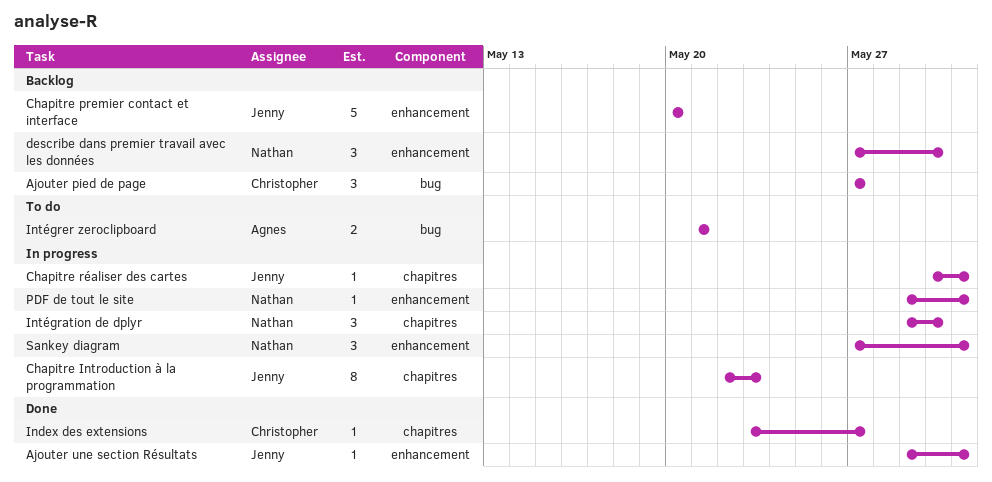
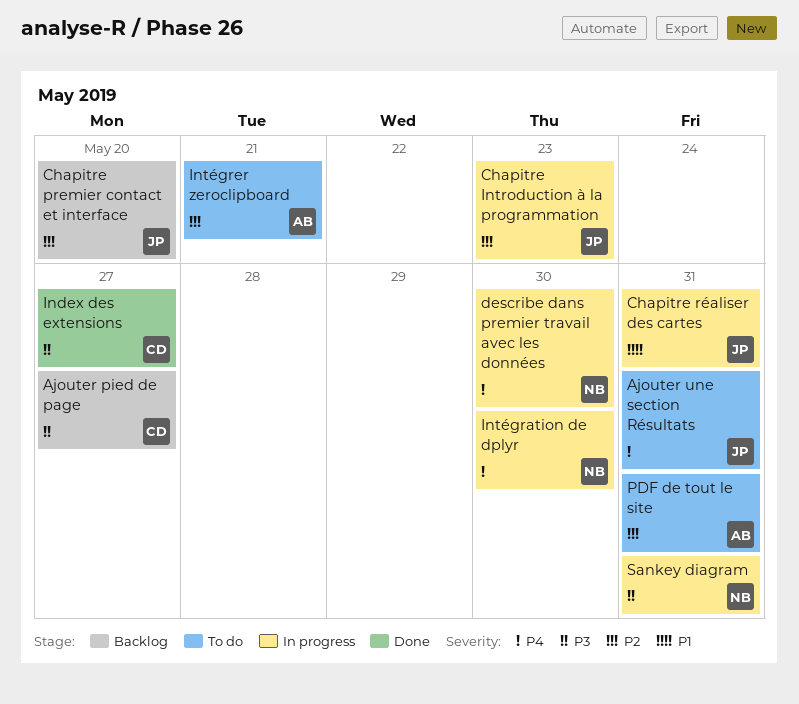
Ajouter une section Résultats, status: Done -> To do
describe dans premier travail avec les données, status: Backlog -> In progress
PDF de tout le site, status: In progress -> To do
PDF de tout le site, owner: Nathan -> Agnes

